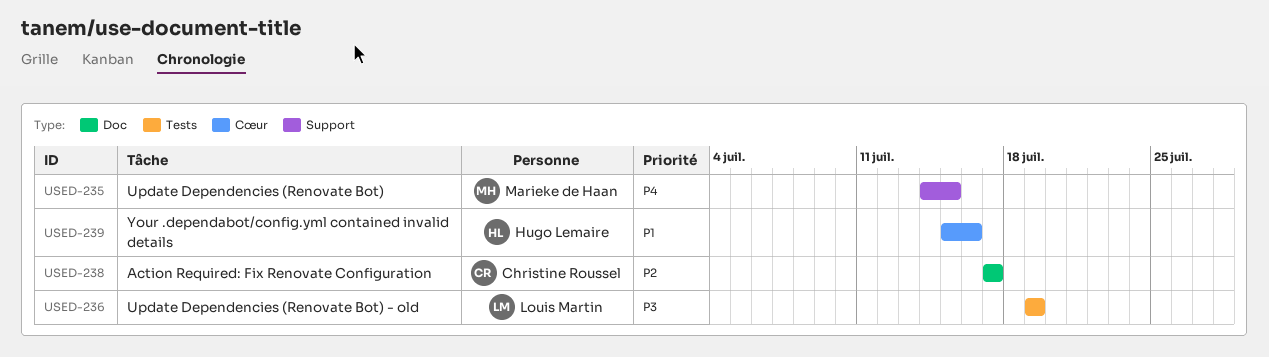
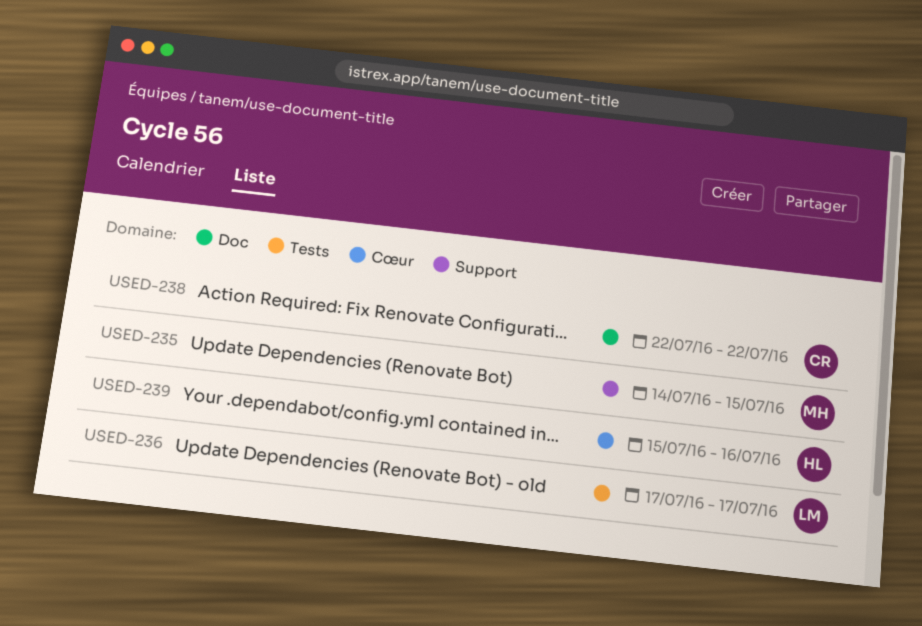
USED-236, start: Jul 19 -> Jul 17
USED-236, due: Jul 19 -> Jul 17
USED-238, start: Jul 17 -> Jul 22
USED-238, due: Jul 17 -> Jul 22

